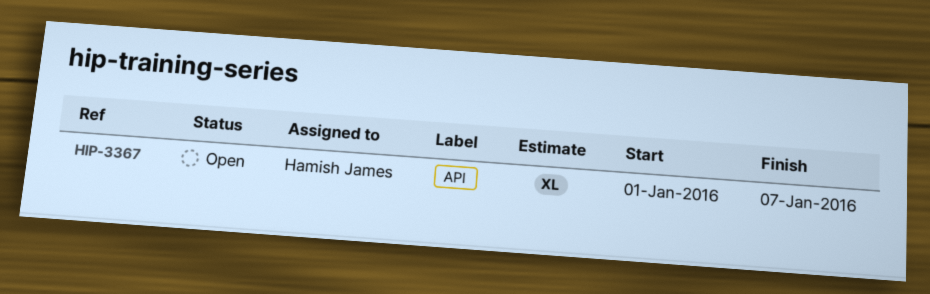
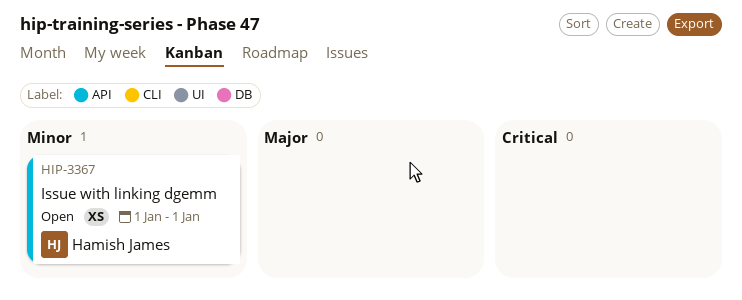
HIP-3367, estimate: XL -> XS
HIP-3367, due: Jan 7 -> Jan 1

